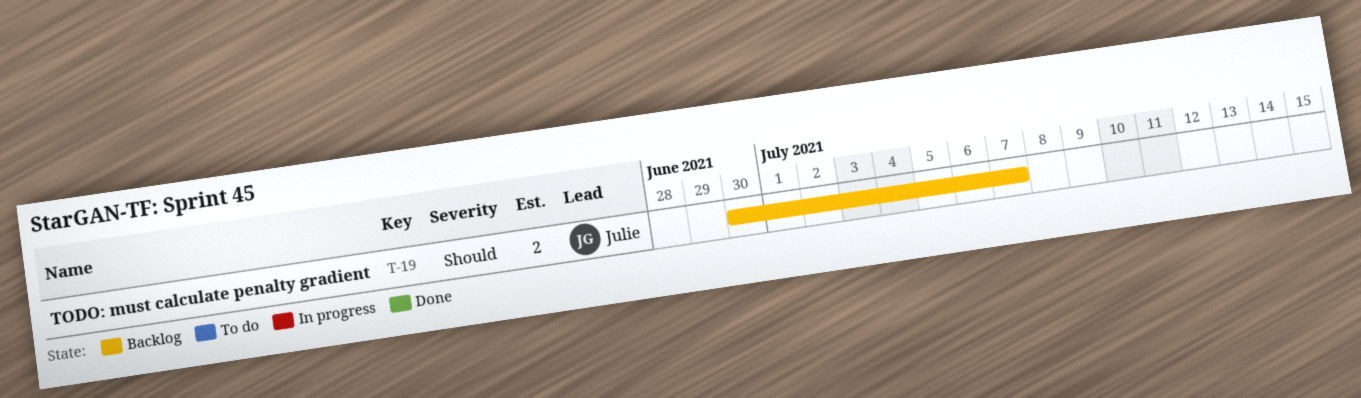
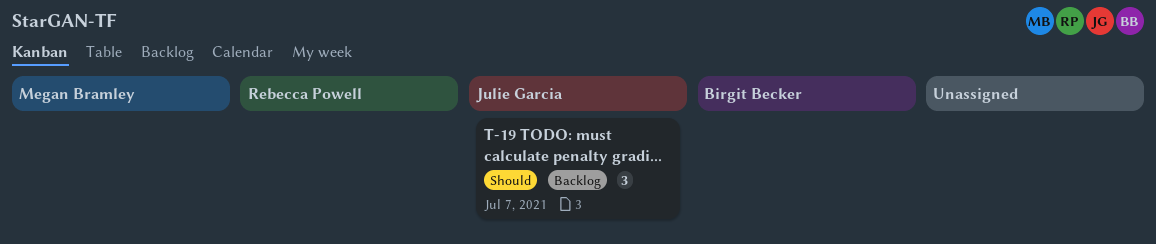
T-19, estimate: 2 -> 3

